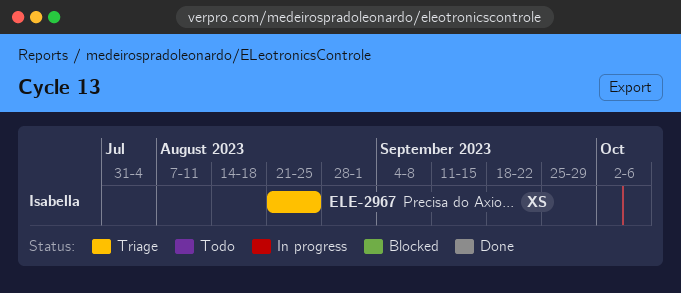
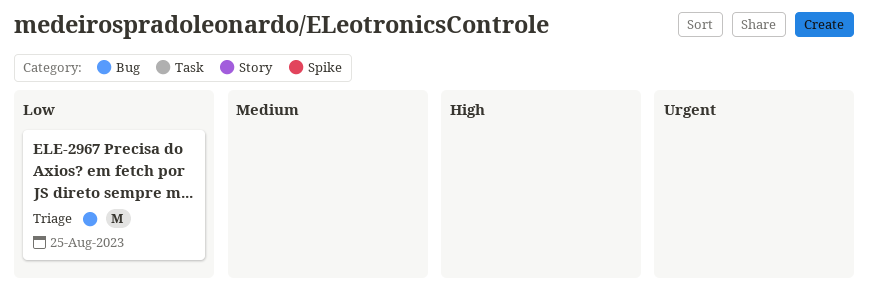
ELE-2967, estimate: XS -> M

